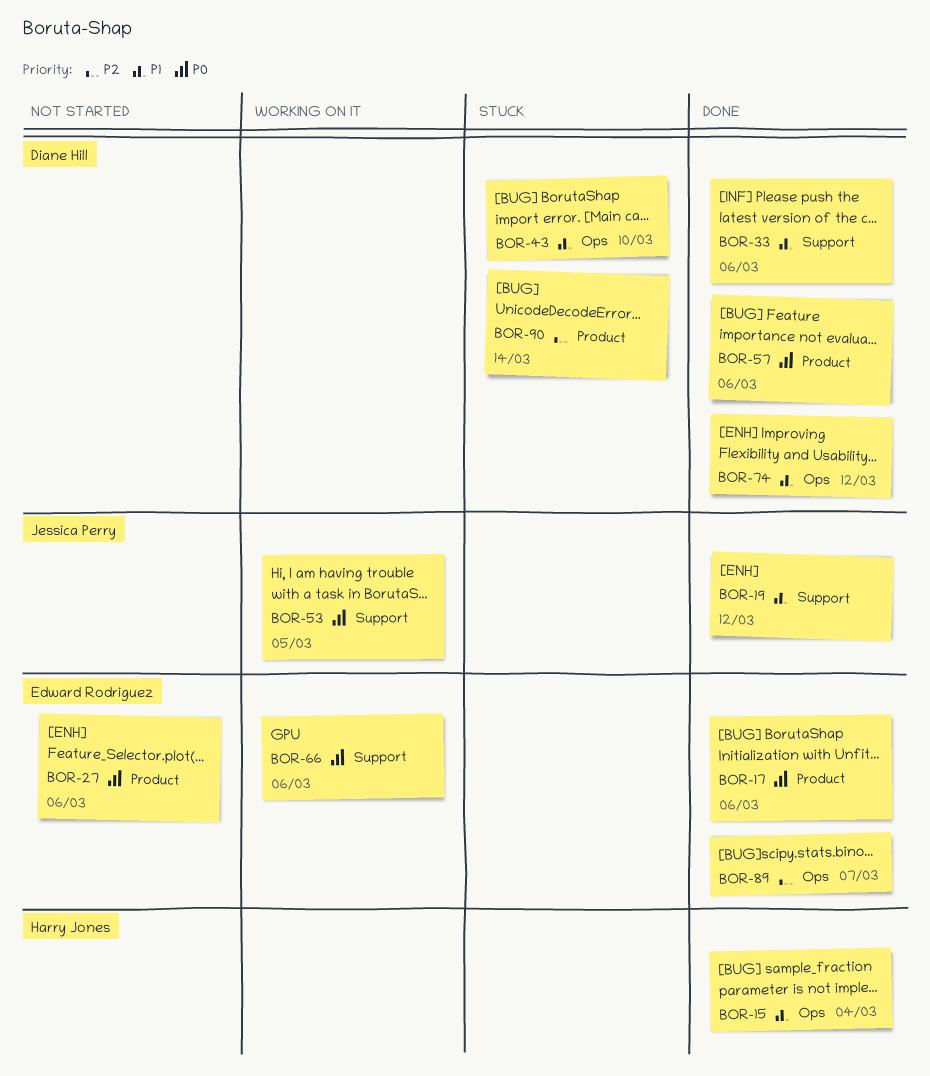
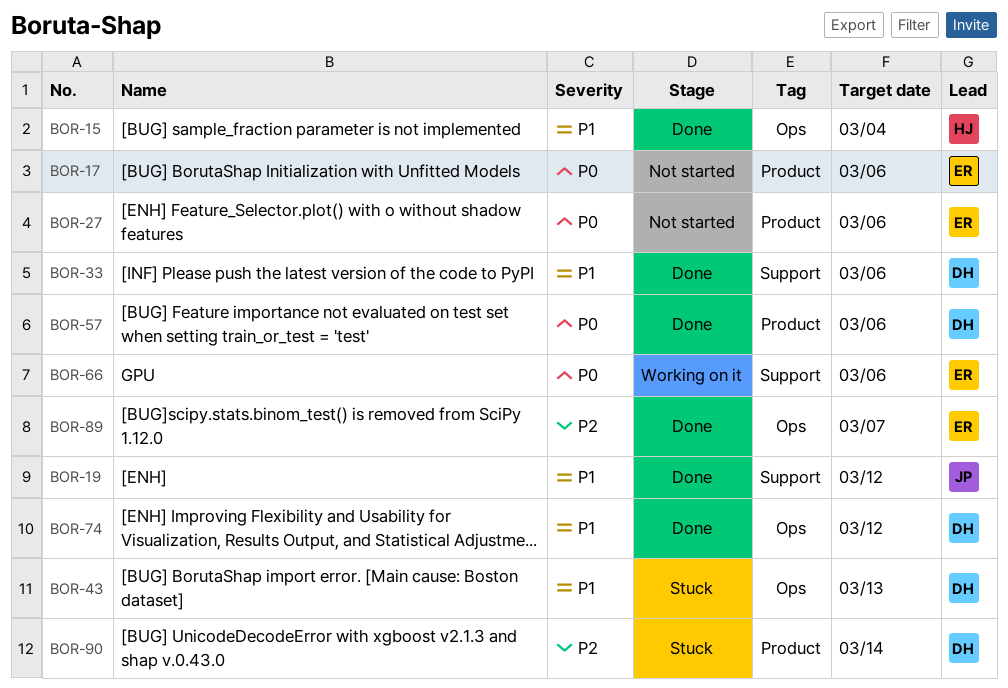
BOR-17, status: Done -> Not started
BOR-43, due: Mar 10 -> Mar 13
BOR-53: present -> none

